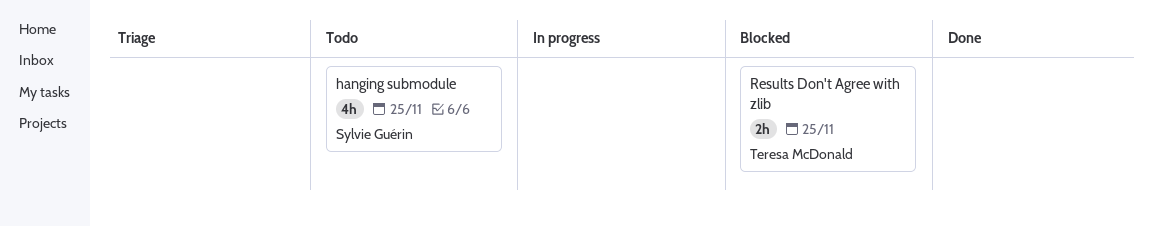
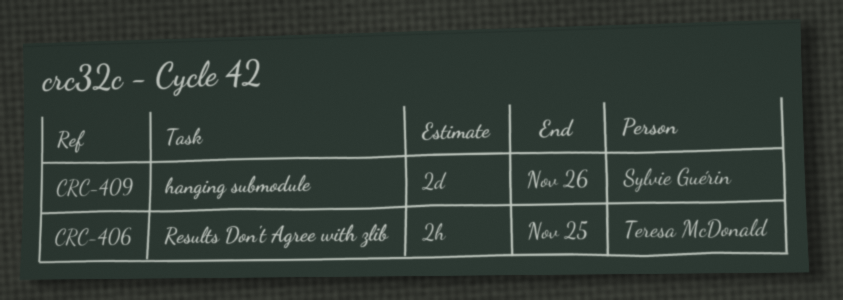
hanging submodule, estimate: 4h -> 2d
hanging submodule, due: Nov 25 -> Nov 26

